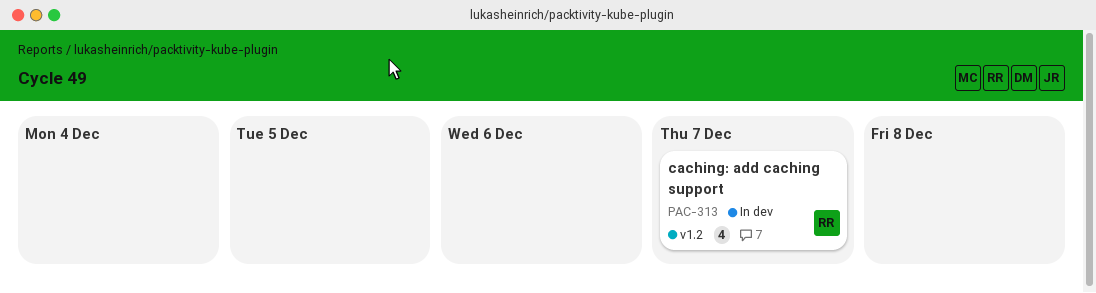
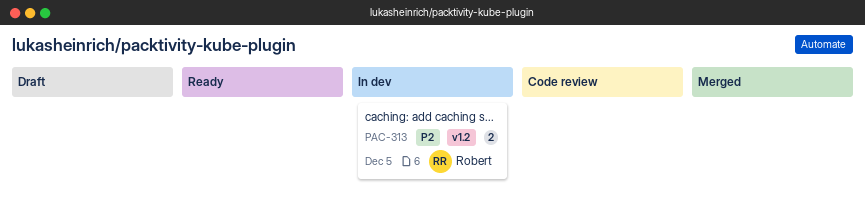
PAC-313, estimate: 4 -> 2
PAC-313, due: Dec 7 -> Dec 5

